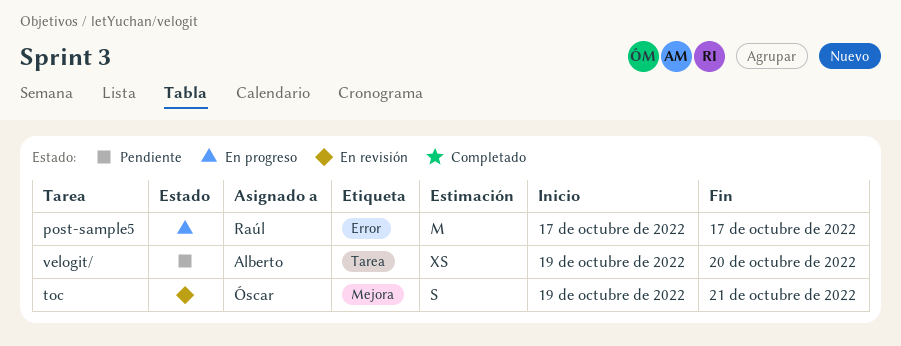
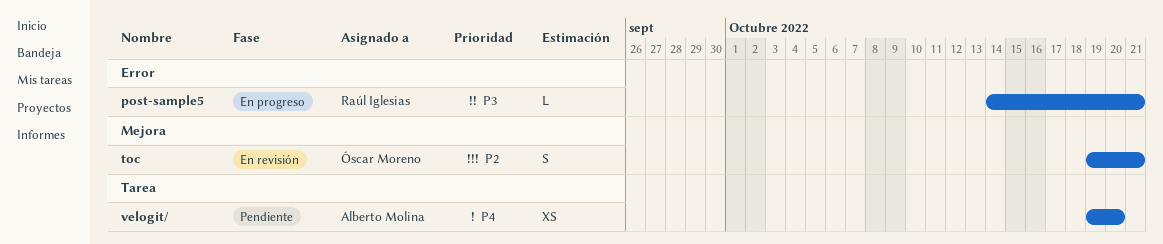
post-sample5, estimate: M -> L
post-sample5, start: Oct 17 -> Oct 14
post-sample5, due: Oct 17 -> Oct 21

